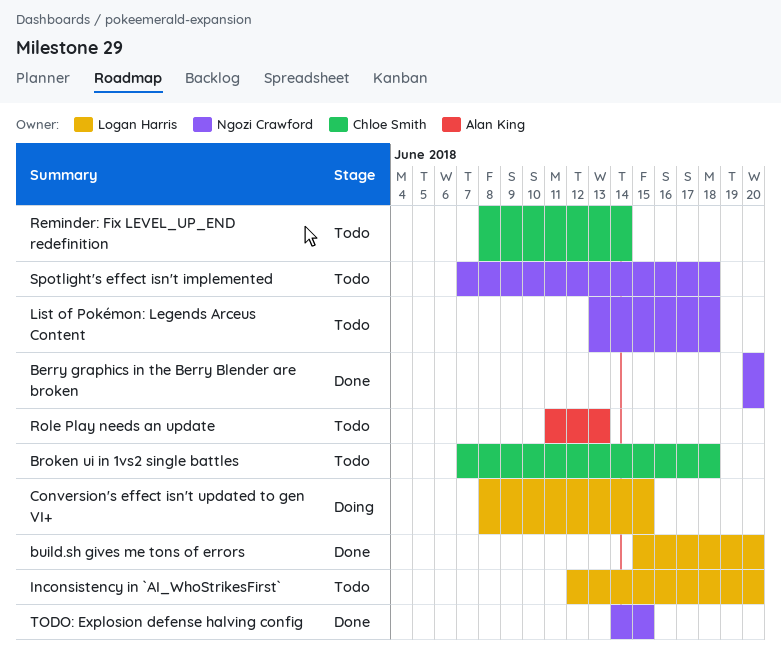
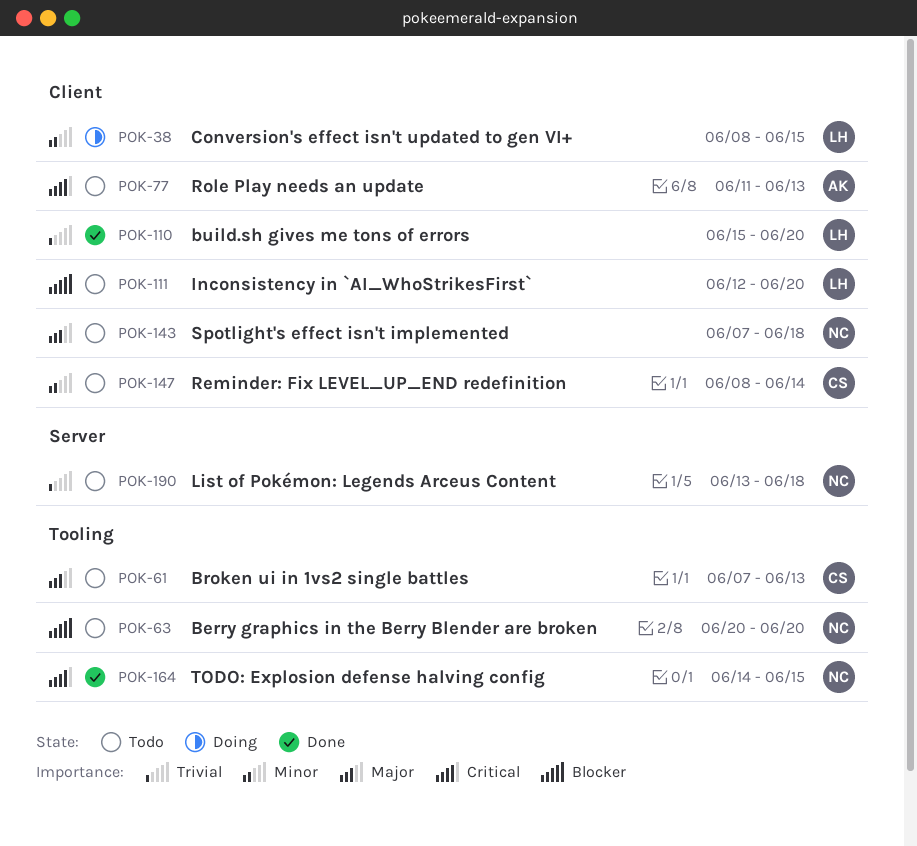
Berry graphics in the Berry Blender are broken, status: Done -> Todo
Broken ui in 1vs2 single battles, due: Jun 18 -> Jun 13

